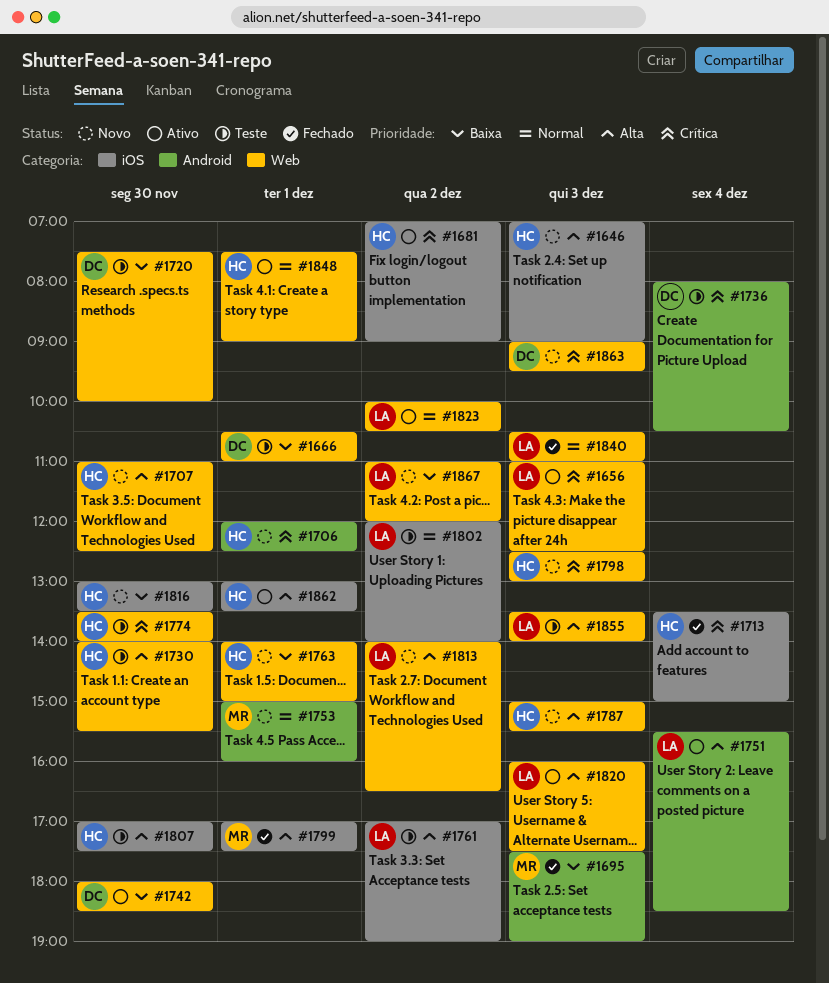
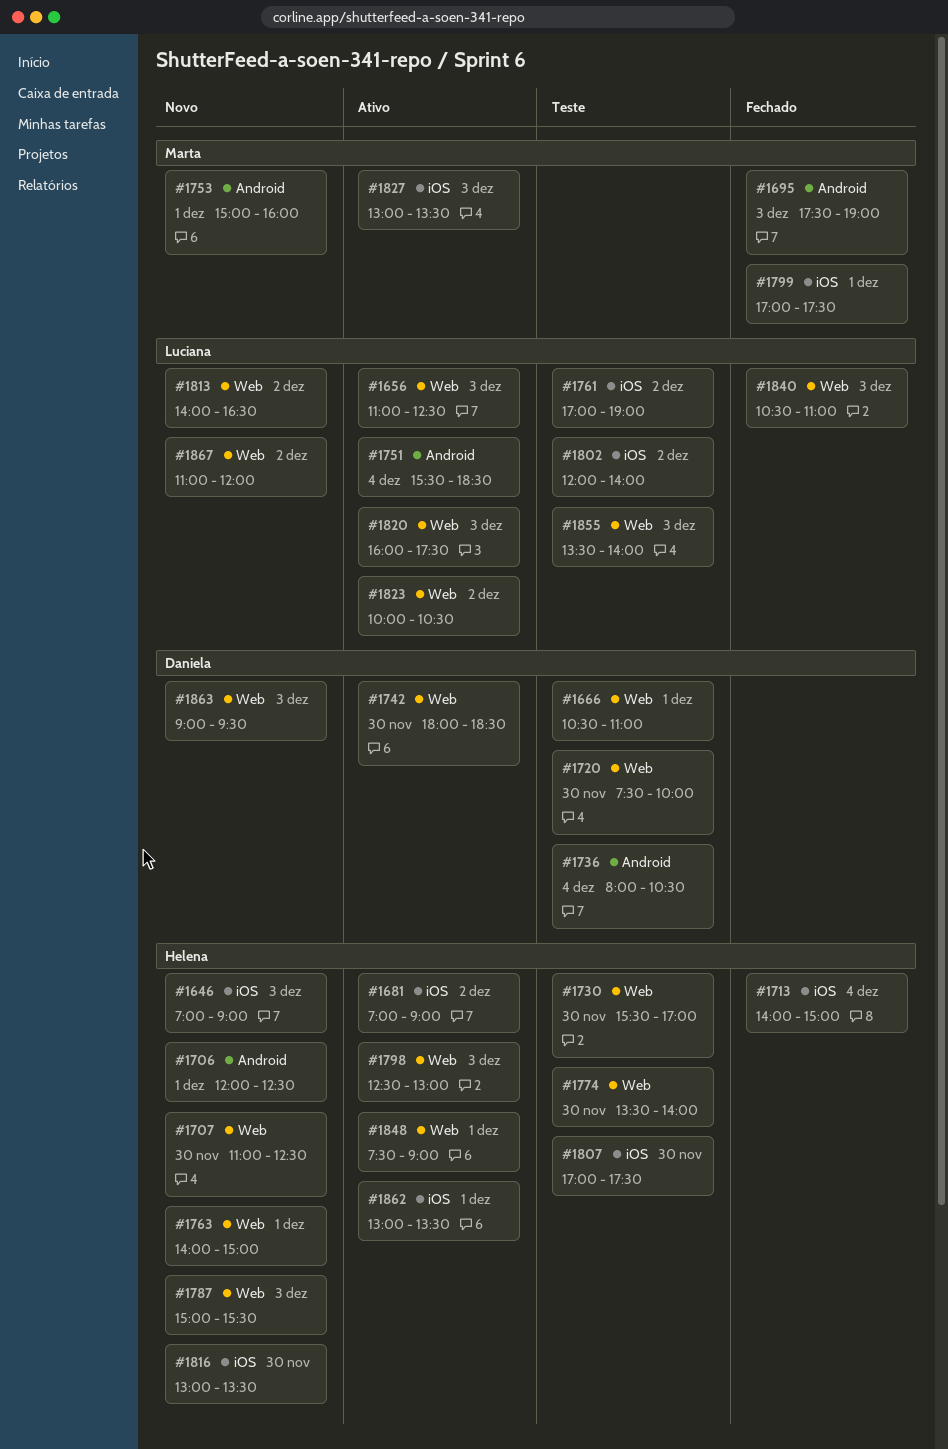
#1713, begins: 13:30 -> 14:00
#1730, begins: 14:00 -> 15:30
#1730, ends: 15:30 -> 17:00
#1798, status: Novo -> Ativo
#1827: none -> present

